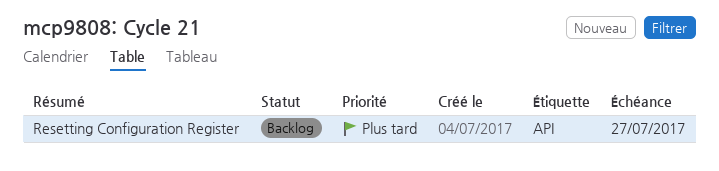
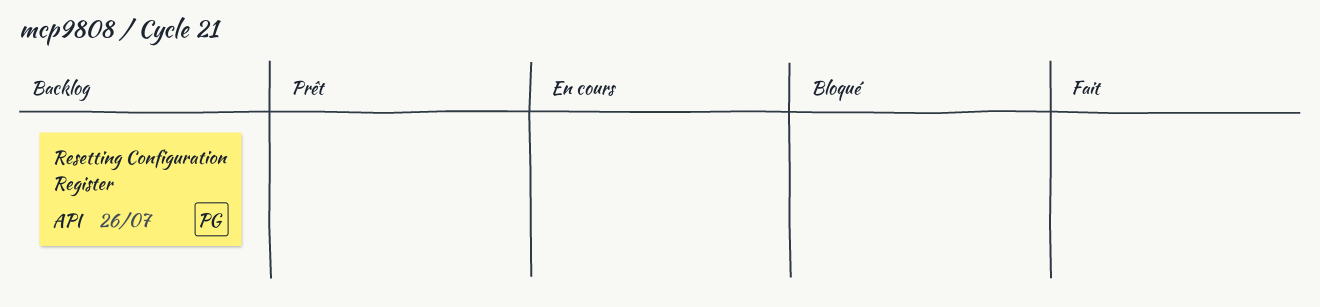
Resetting Configuration Register, due: Jul 27 -> Jul 26

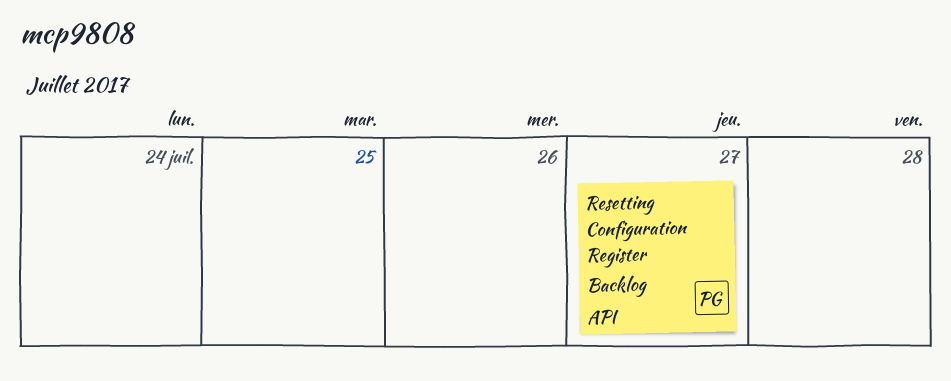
Resetting Configuration Register, due: Jul 26 -> Jul 27

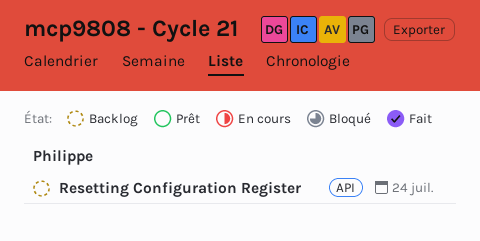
Resetting Configuration Register, due: Jul 27 -> Jul 24

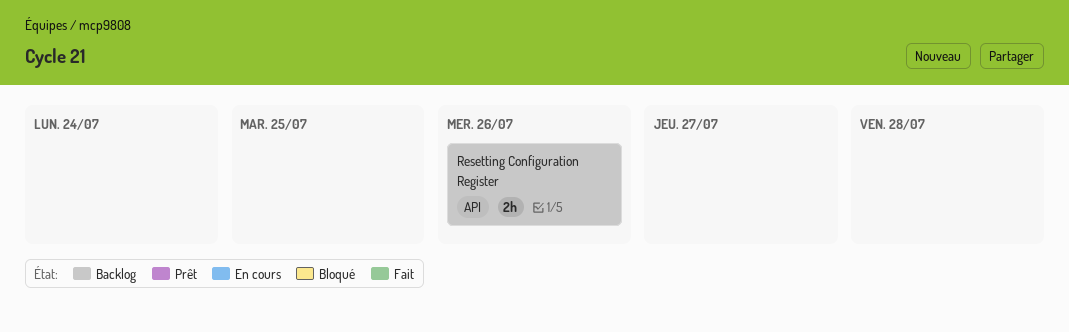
Resetting Configuration Register, due: Jul 24 -> Jul 26

